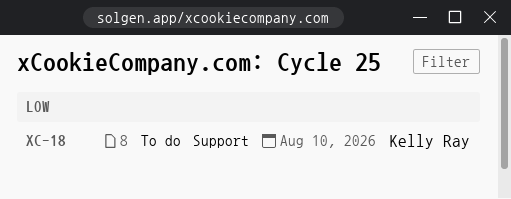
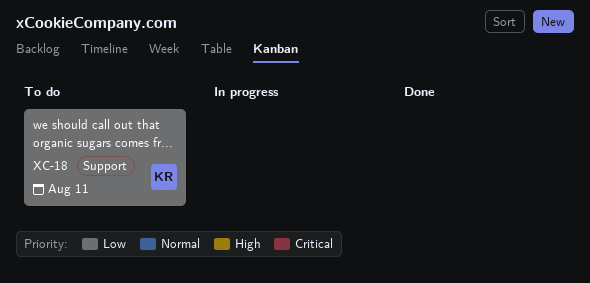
XC-18, due: Aug 10 -> Aug 11

